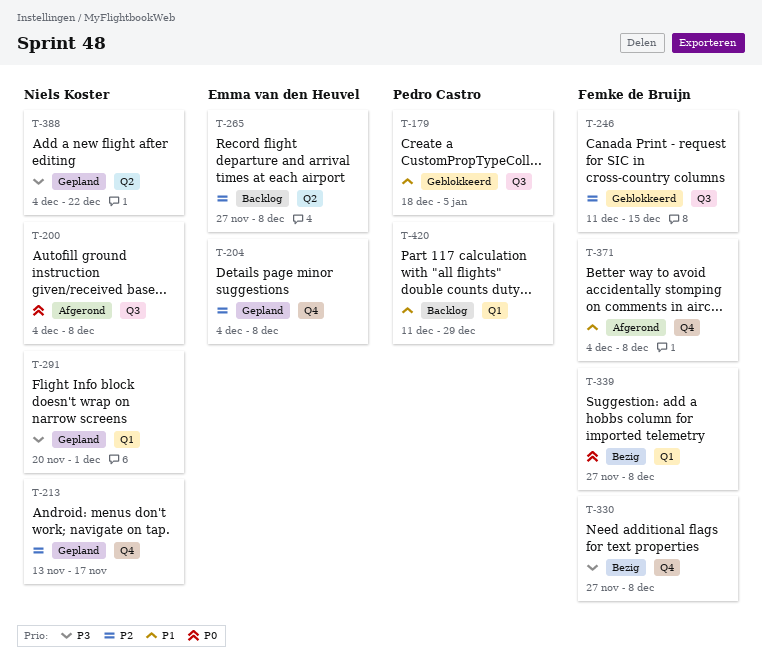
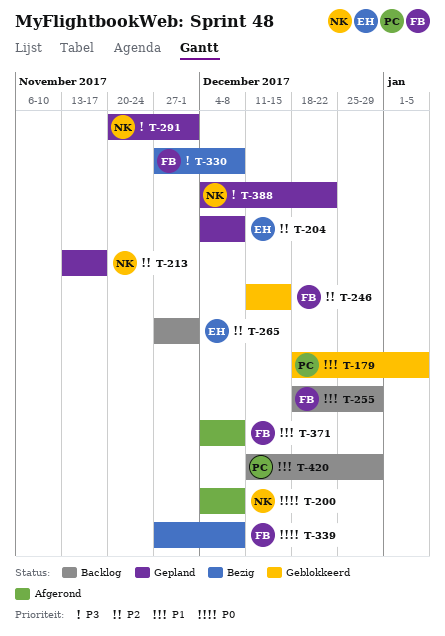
T-255: none -> present
T-265, due: Dec 8 -> Dec 1

